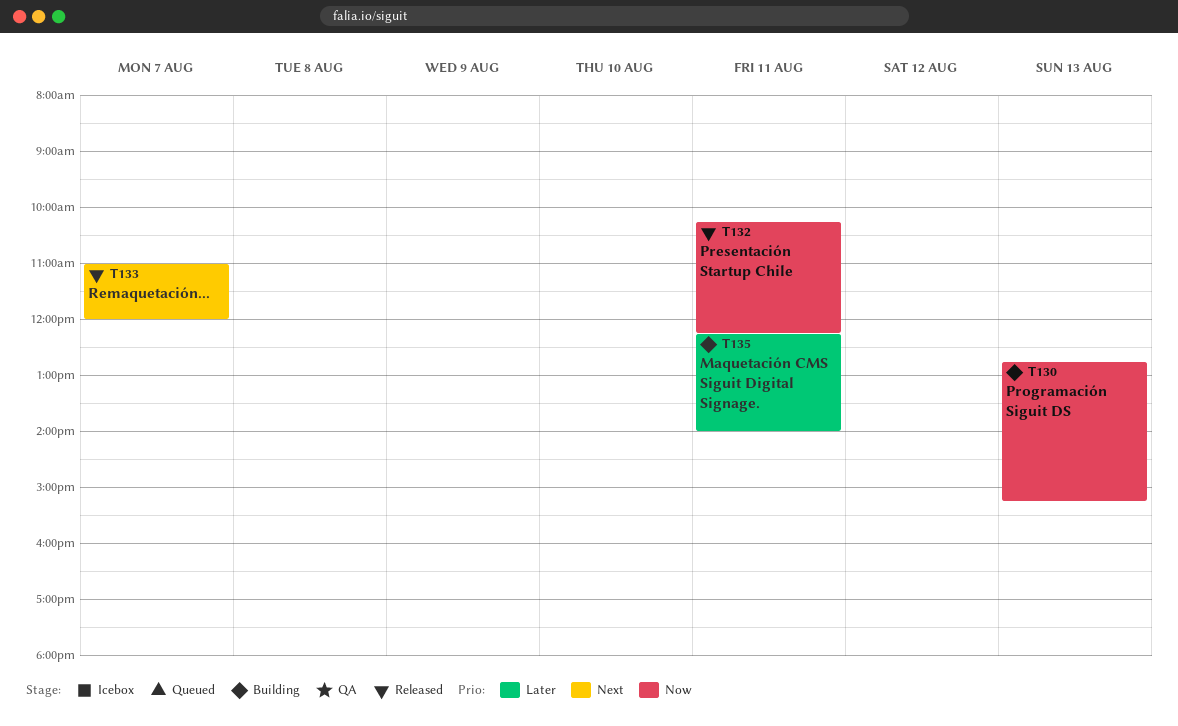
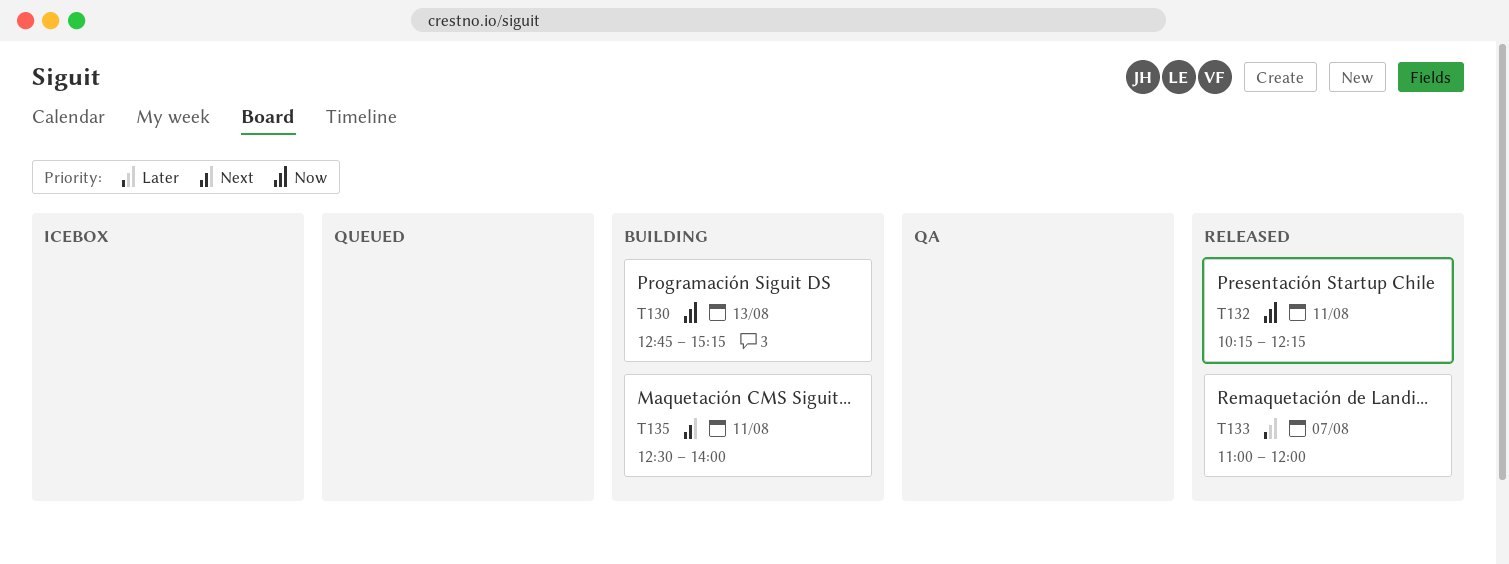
T133, priority: Next -> Later
T135, priority: Later -> Next
T135, begins: 12:15 -> 12:30

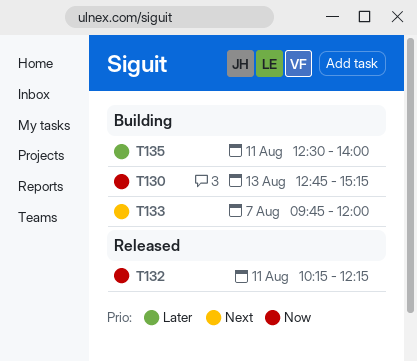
T133, status: Released -> Building
T133, priority: Later -> Next
T133, begins: 11:00 -> 09:45
T135, priority: Next -> Later

